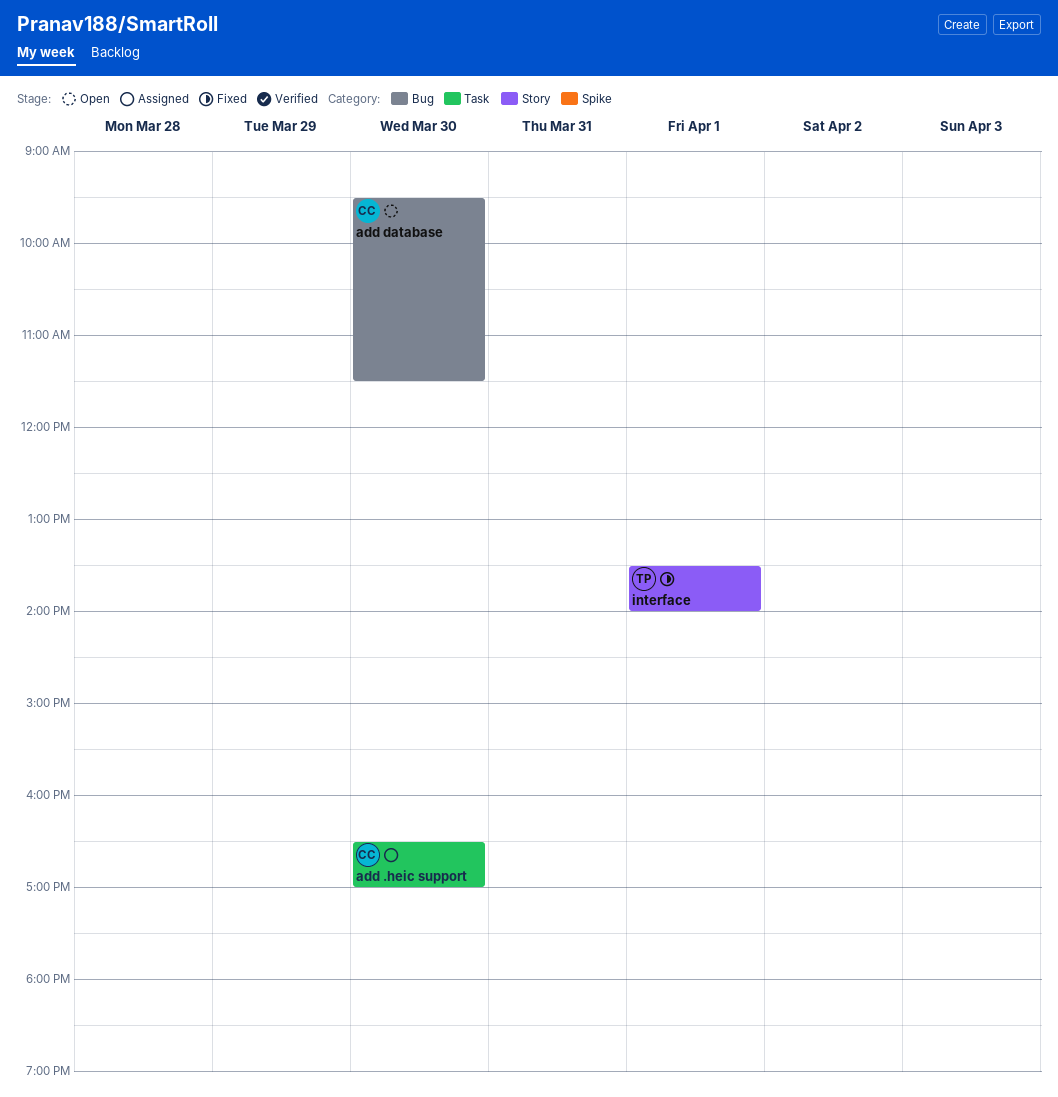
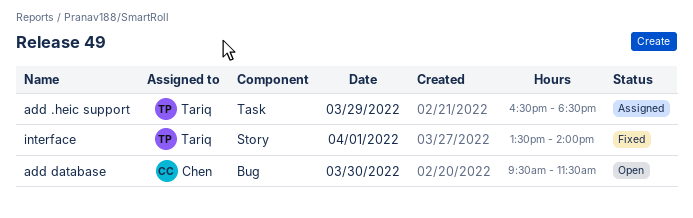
add .heic support, owner: Chen -> Tariq
add .heic support, day: Mar 30 -> Mar 29
add .heic support, ends: 17:00 -> 18:30

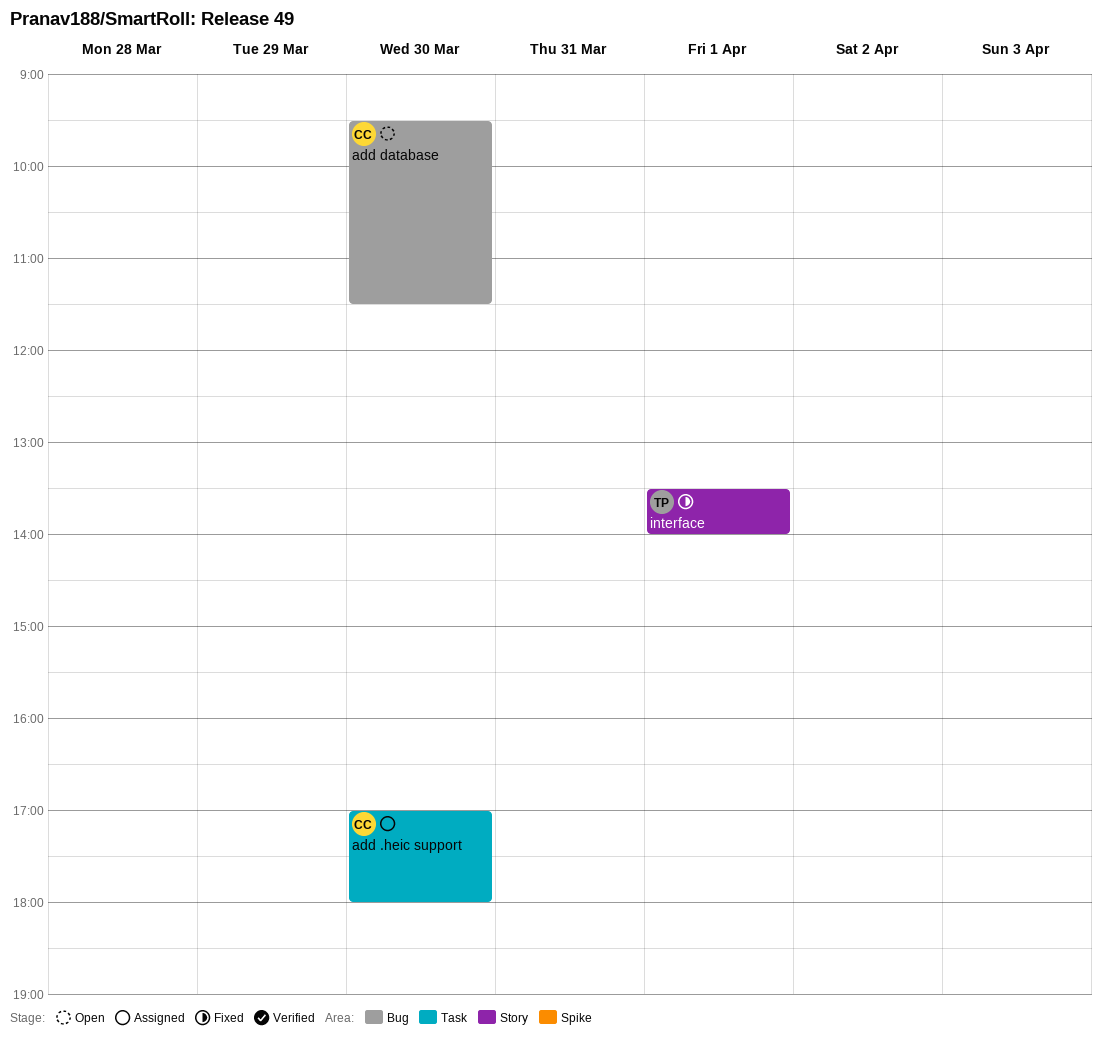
add .heic support, owner: Tariq -> Chen
add .heic support, day: Mar 29 -> Mar 30
add .heic support, begins: 16:30 -> 17:00
add .heic support, ends: 18:30 -> 18:00

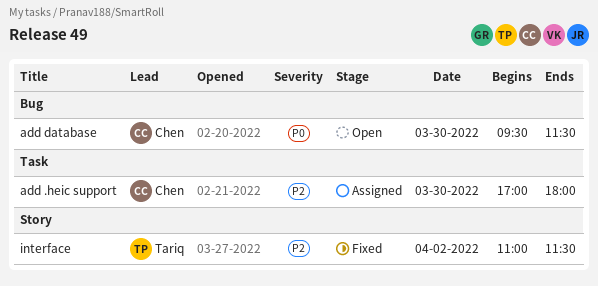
interface, day: Apr 1 -> Apr 2
interface, begins: 13:30 -> 11:00
interface, ends: 14:00 -> 11:30

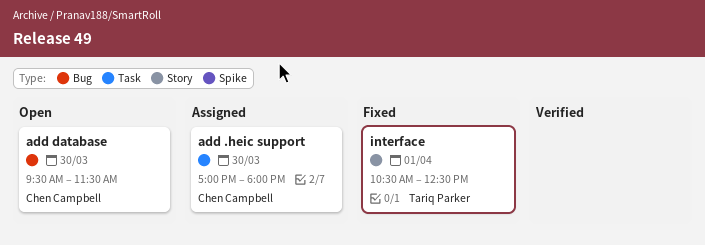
interface, day: Apr 2 -> Apr 1
interface, begins: 11:00 -> 10:30
interface, ends: 11:30 -> 12:30

